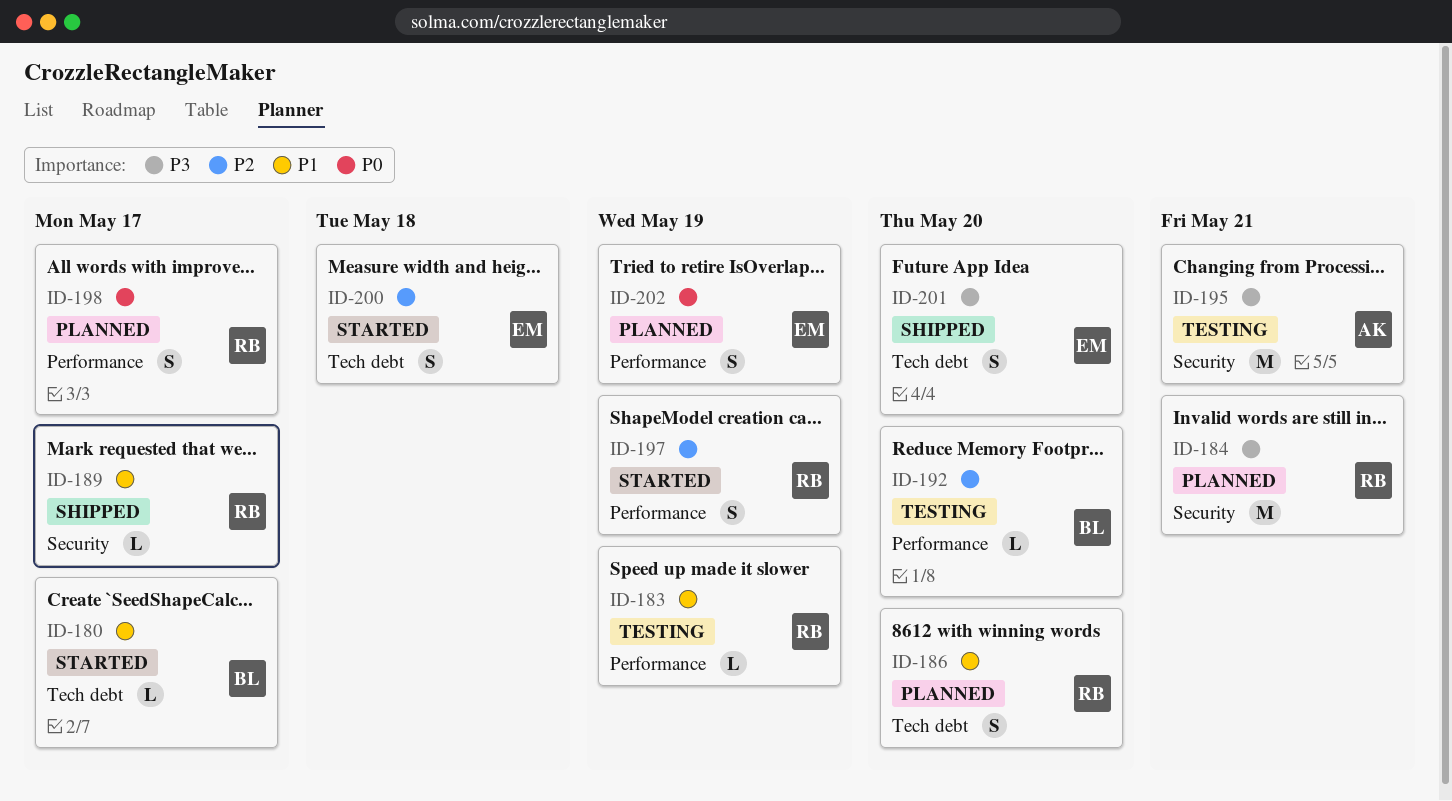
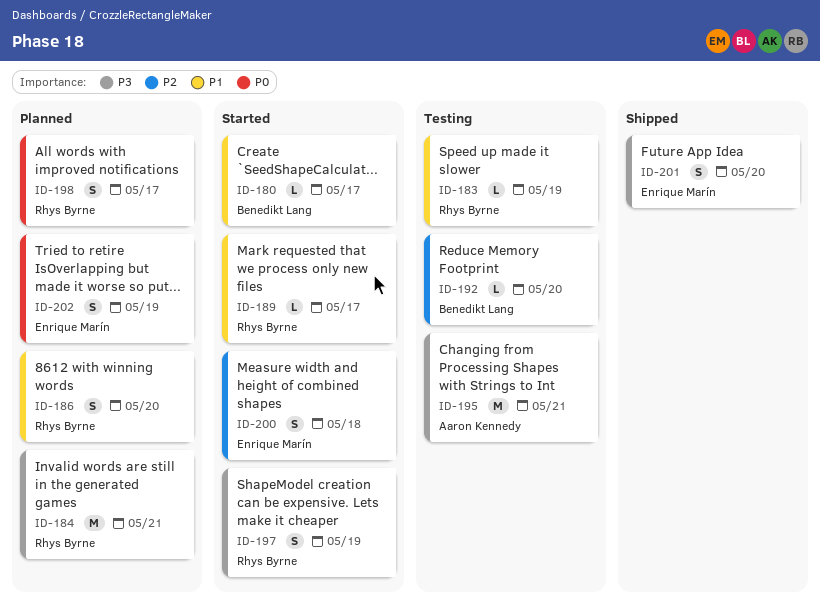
ID-189, status: Shipped -> Started
ID-197, priority: P2 -> P3

